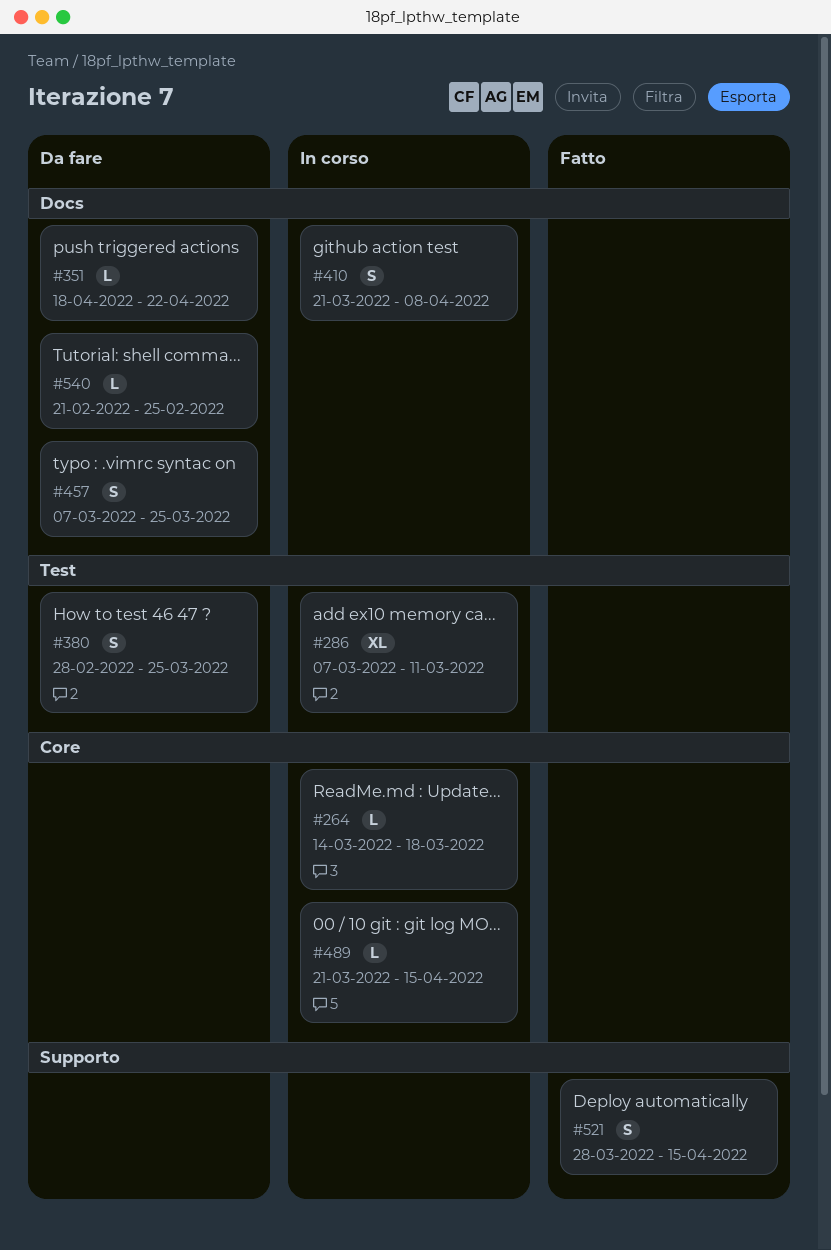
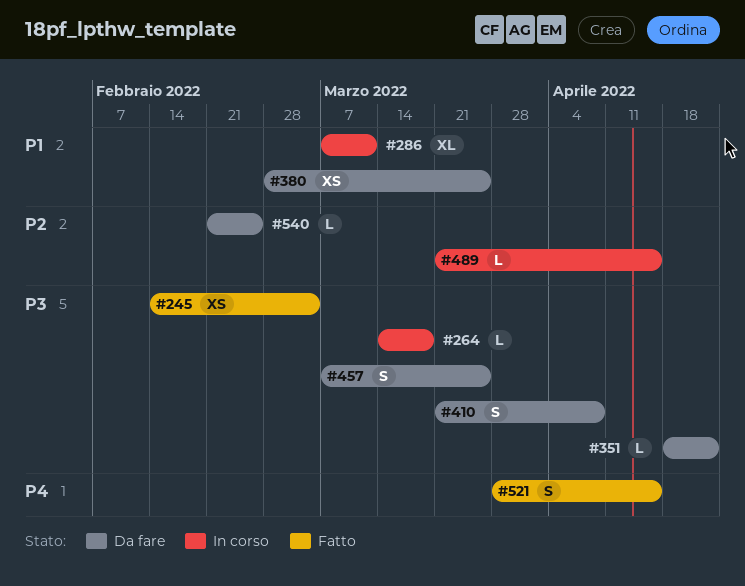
#245: none -> present
#380, estimate: S -> XS
#410, status: In corso -> Da fare

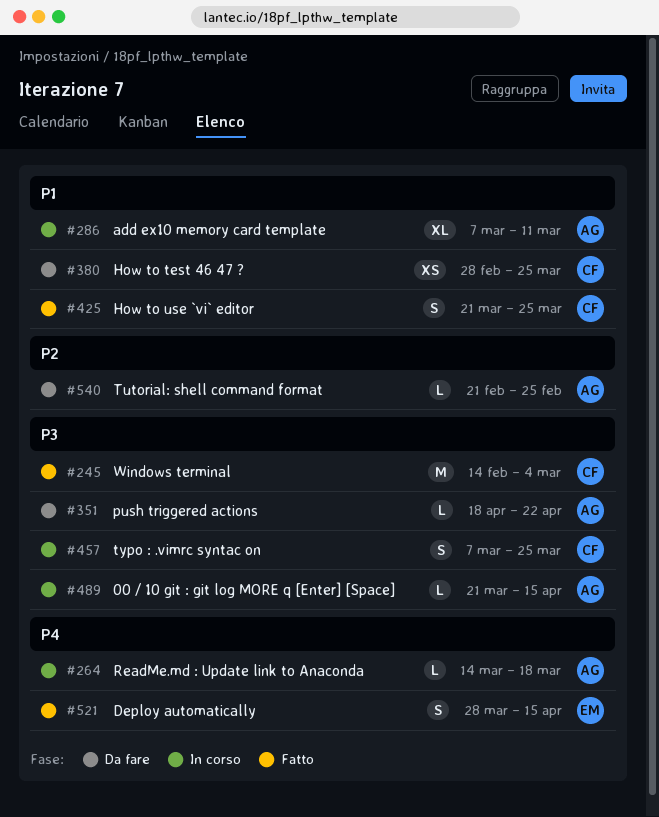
#245, estimate: XS -> M
#264, priority: P3 -> P4
#410: present -> none
#425: none -> present
#457, status: Da fare -> In corso
#489, priority: P2 -> P3

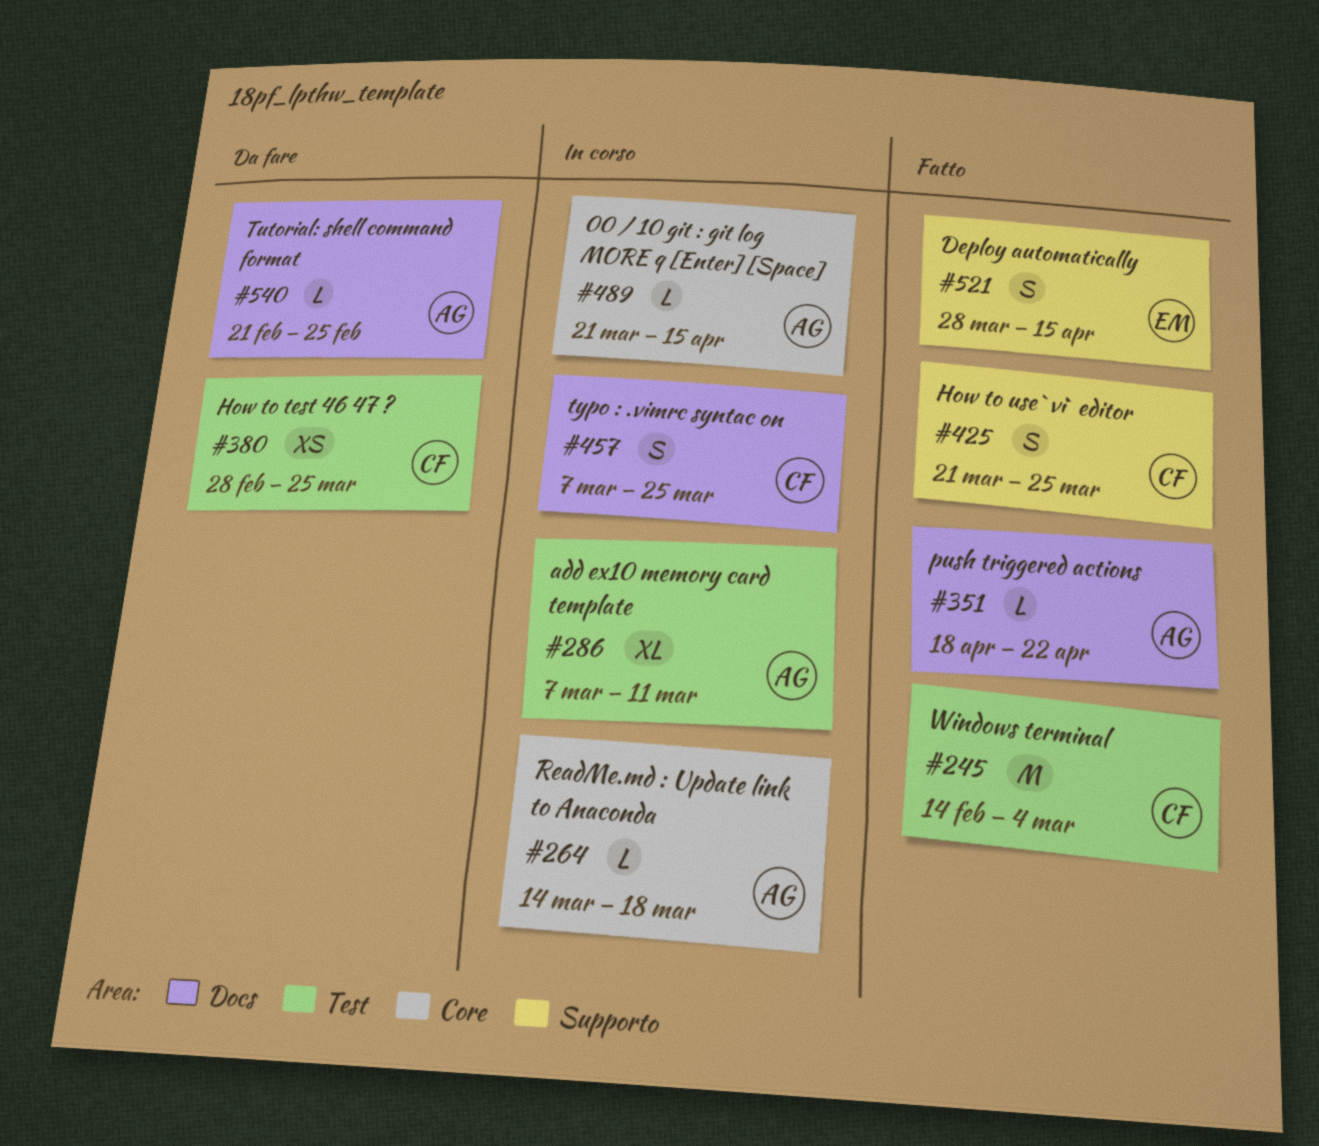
#351, status: Da fare -> Fatto

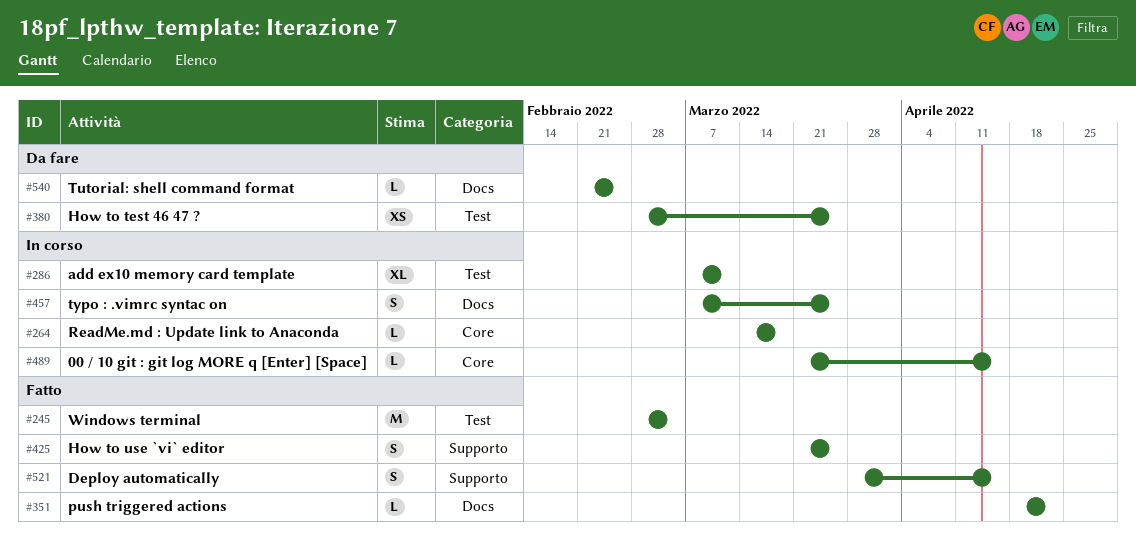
#245, start: Feb 14 -> Feb 28

